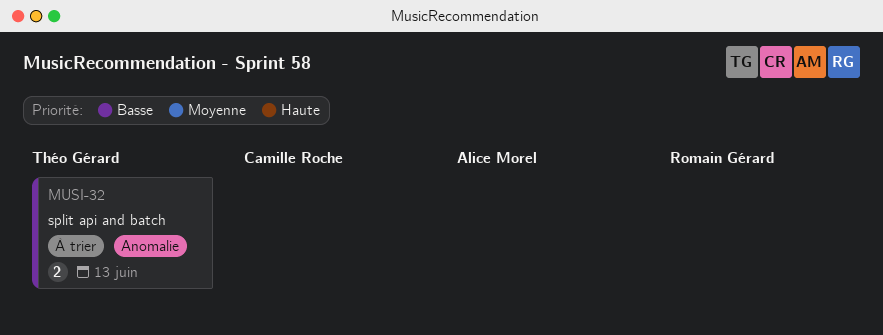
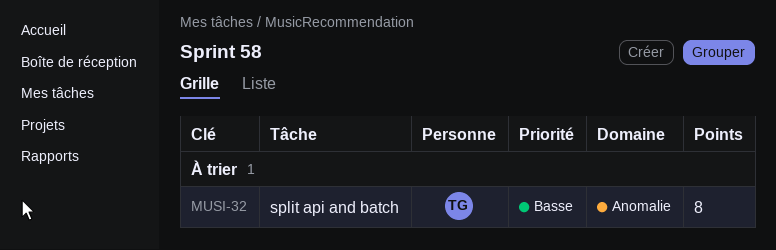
MUSI-32, estimate: 2 -> 8

